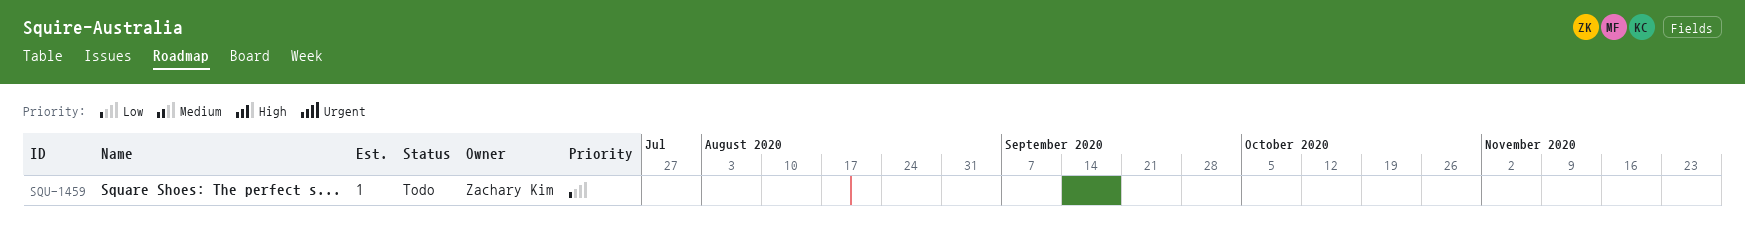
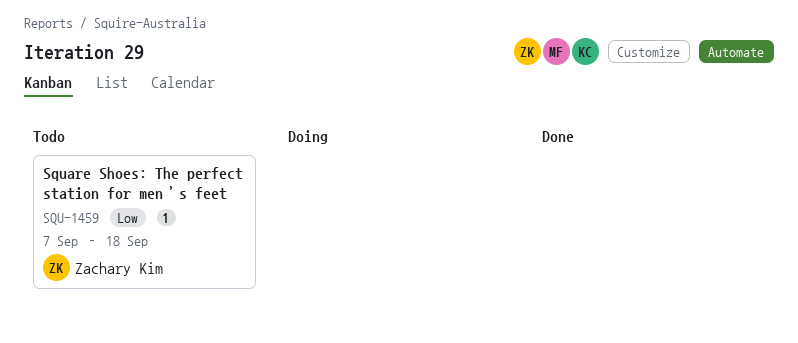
SQU-1459, start: Sep 14 -> Sep 7

